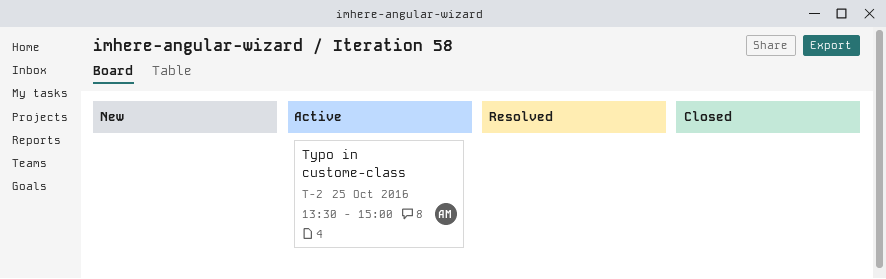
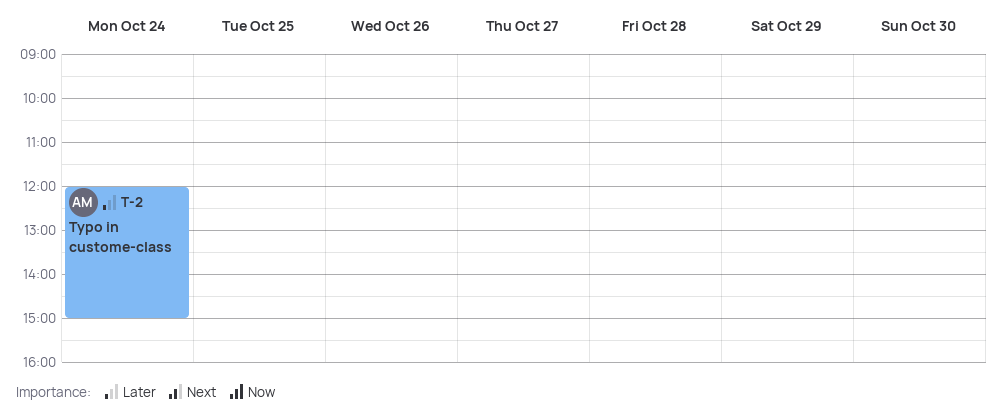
T-2, day: Oct 25 -> Oct 24
T-2, begins: 13:30 -> 12:00

